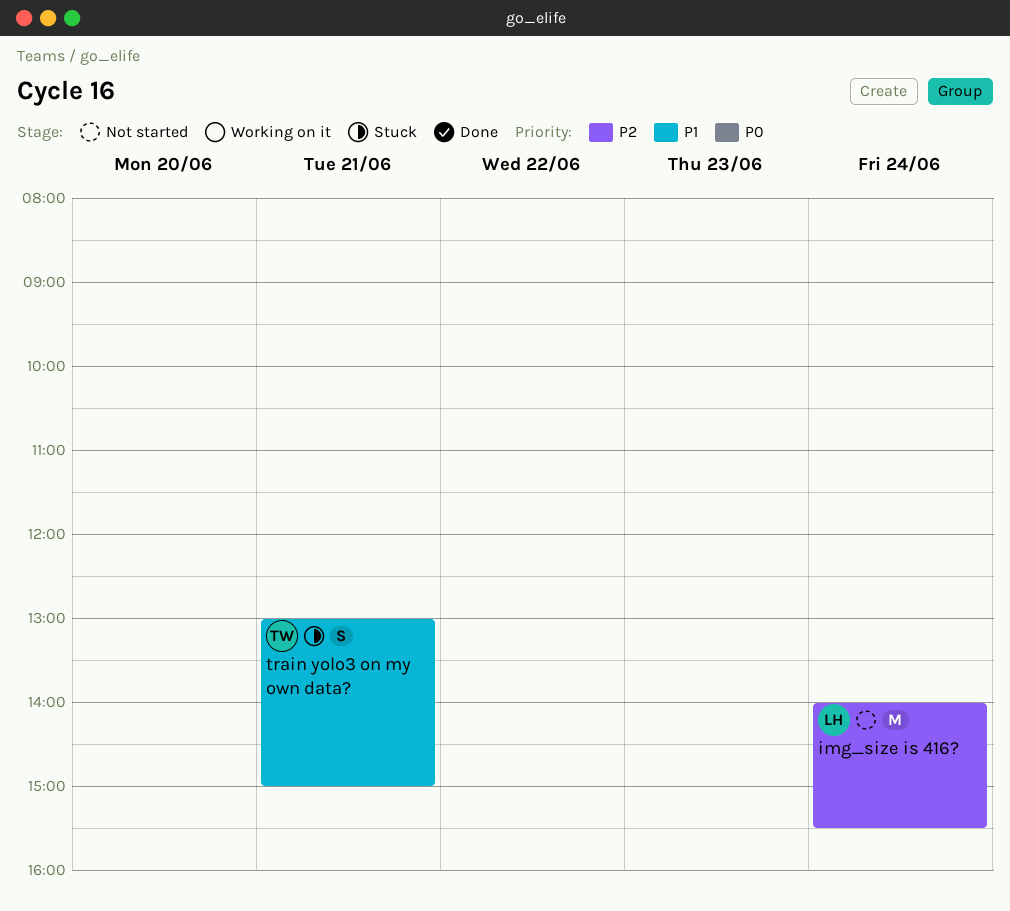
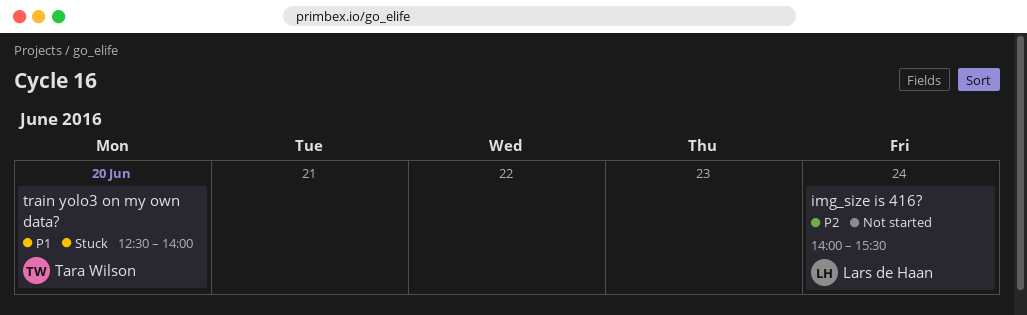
train yolo3 on my own data?, day: Jun 21 -> Jun 20
train yolo3 on my own data?, begins: 13:00 -> 12:30
train yolo3 on my own data?, ends: 15:00 -> 14:00

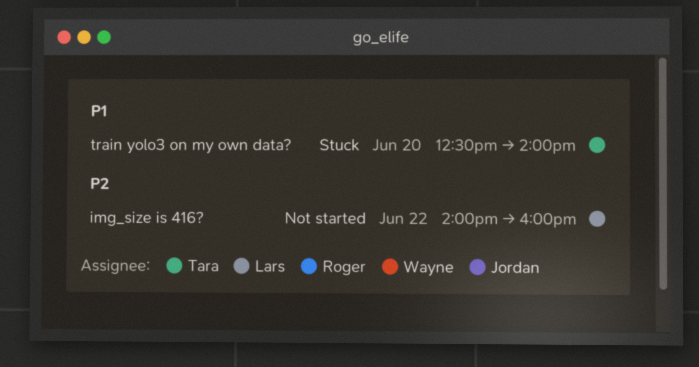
img_size is 416?, day: Jun 24 -> Jun 22
img_size is 416?, ends: 15:30 -> 16:00

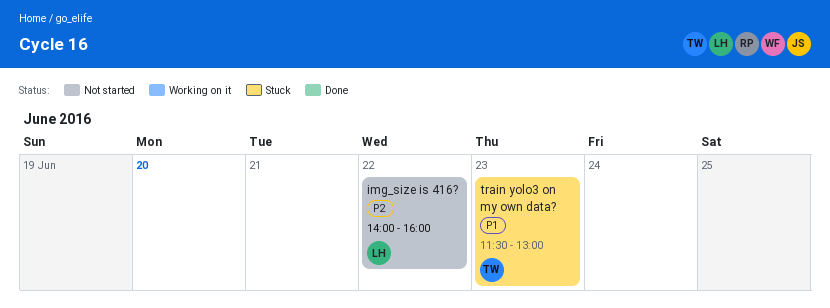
train yolo3 on my own data?, day: Jun 20 -> Jun 23
train yolo3 on my own data?, begins: 12:30 -> 11:30
train yolo3 on my own data?, ends: 14:00 -> 13:00

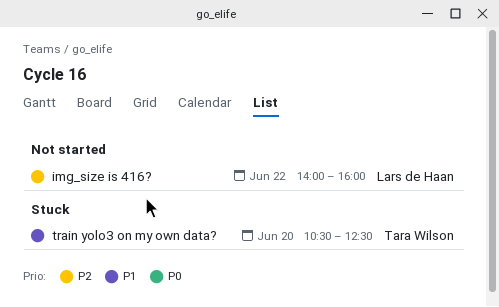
train yolo3 on my own data?, day: Jun 23 -> Jun 20
train yolo3 on my own data?, begins: 11:30 -> 10:30
train yolo3 on my own data?, ends: 13:00 -> 12:30

